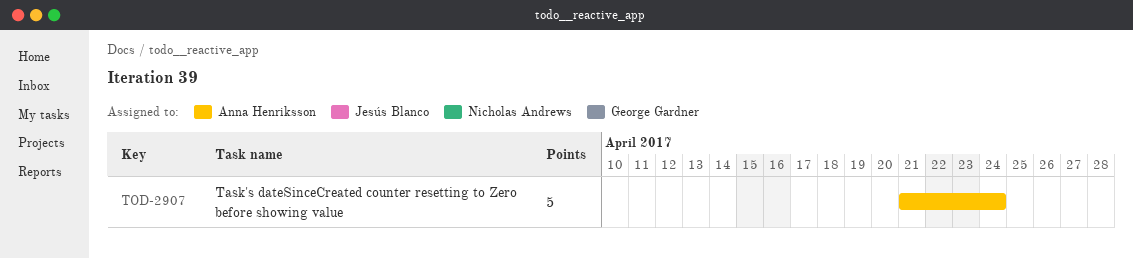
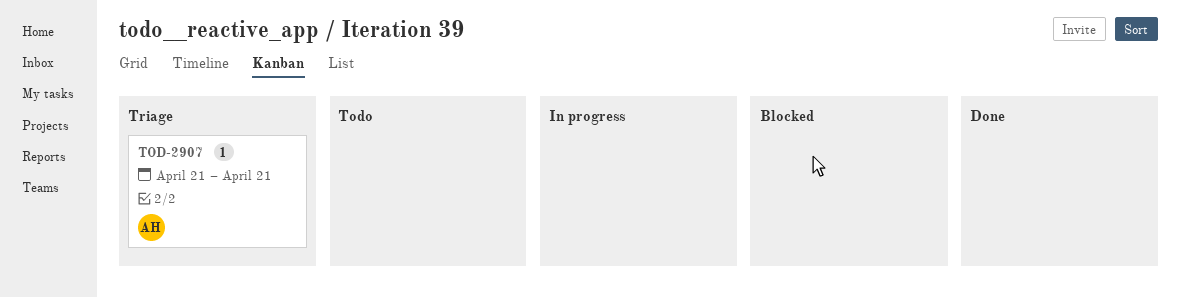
TOD-2907, estimate: 5 -> 1
TOD-2907, due: Apr 24 -> Apr 21

